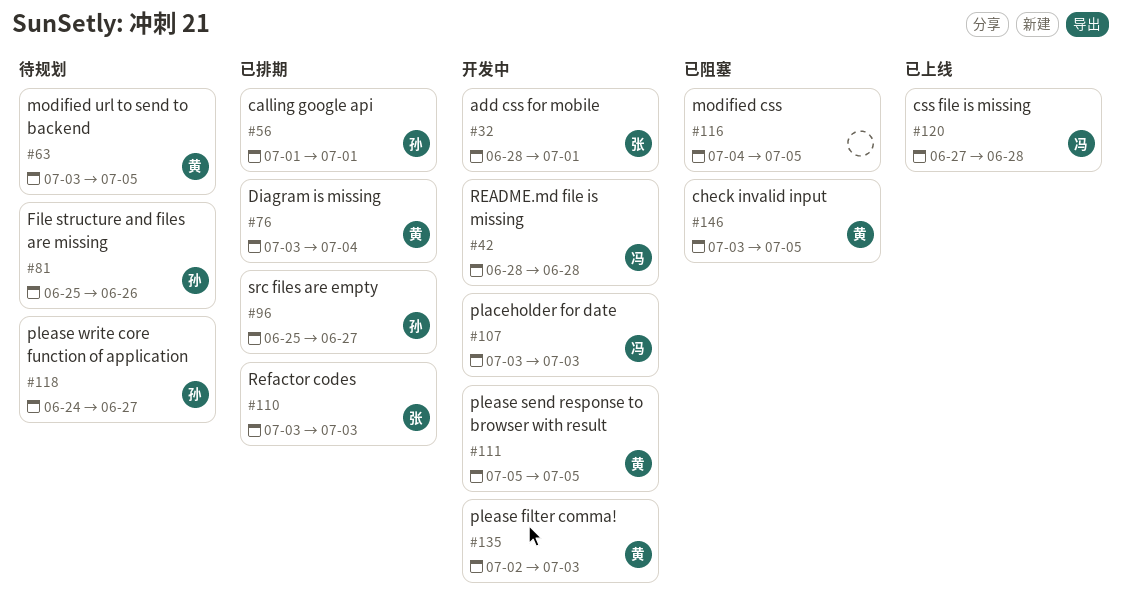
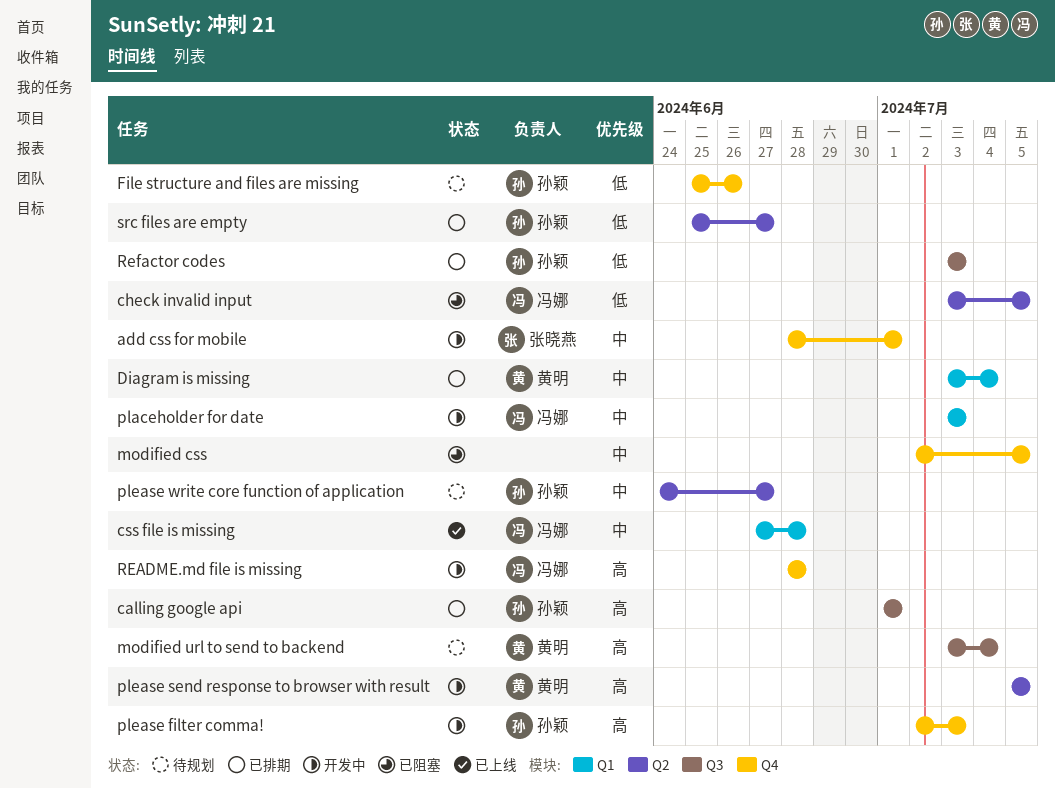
check invalid input, owner: 黄明 -> 冯娜
modified css, start: Jul 4 -> Jul 2
modified url to send to backend, due: Jul 5 -> Jul 4
please filter comma!, owner: 黄明 -> 孙颖
Refactor codes, owner: 张晓燕 -> 孙颖

